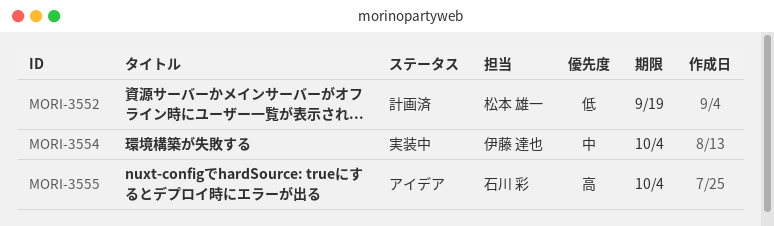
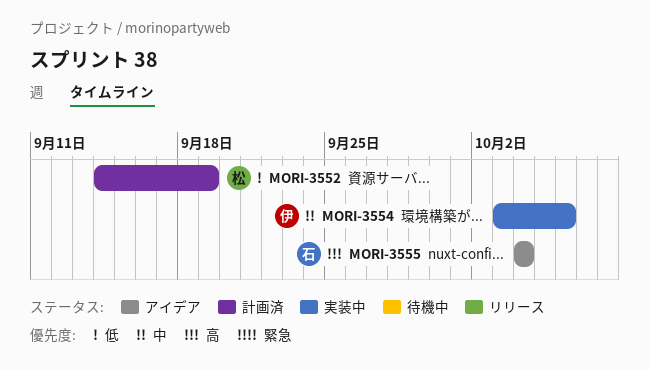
MORI-3554, due: Oct 4 -> Oct 6

